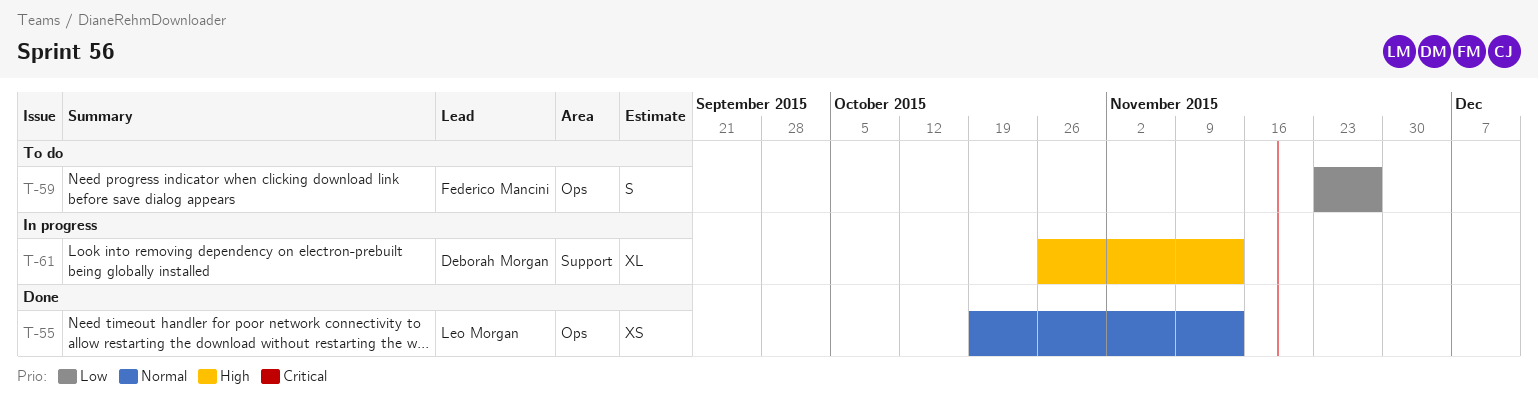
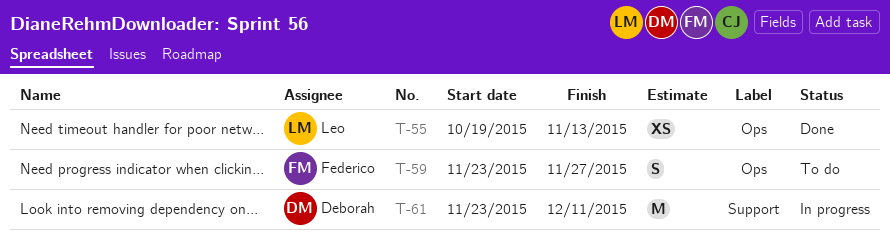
T-61, estimate: XL -> M
T-61, start: Oct 26 -> Nov 23
T-61, due: Nov 13 -> Dec 11

